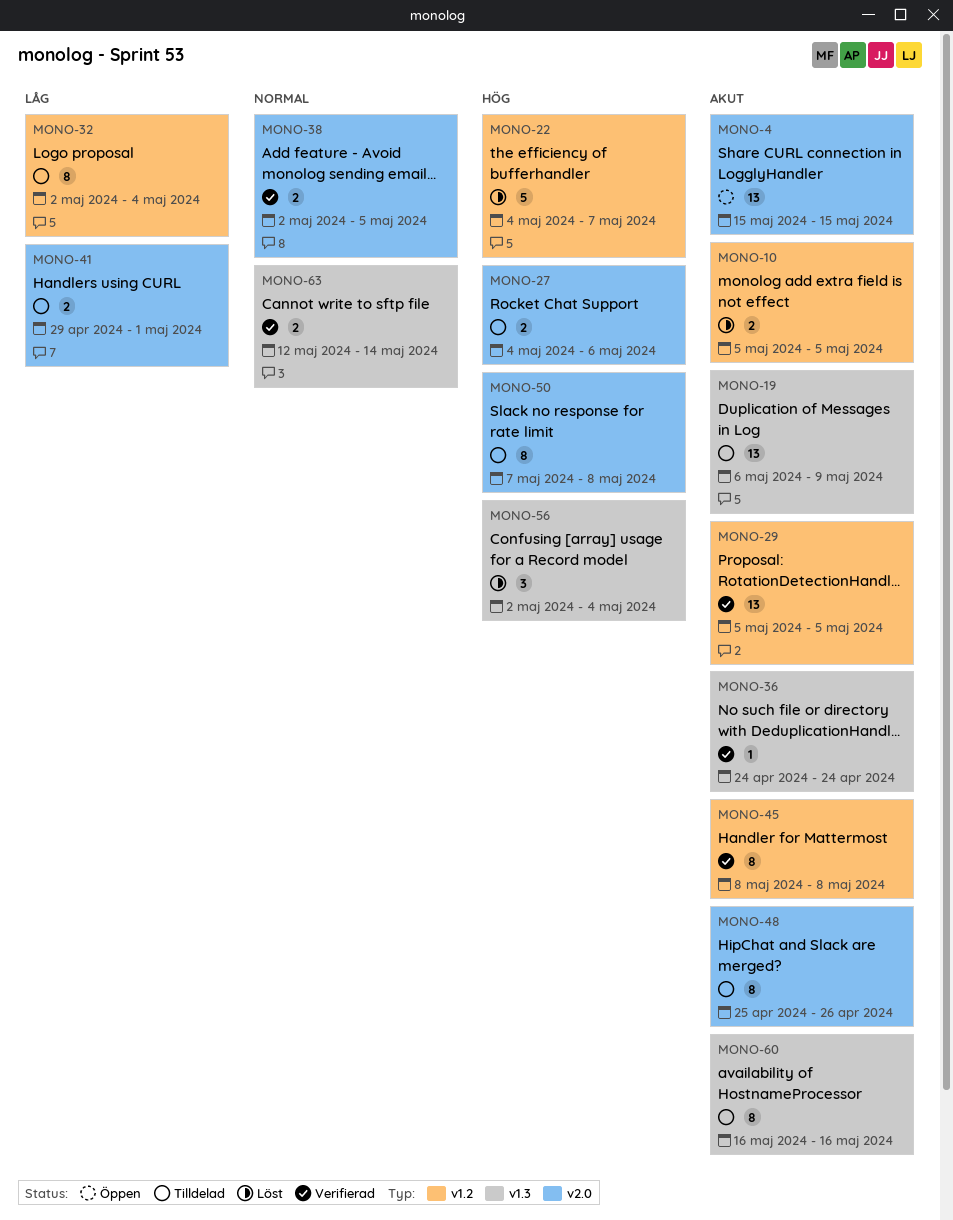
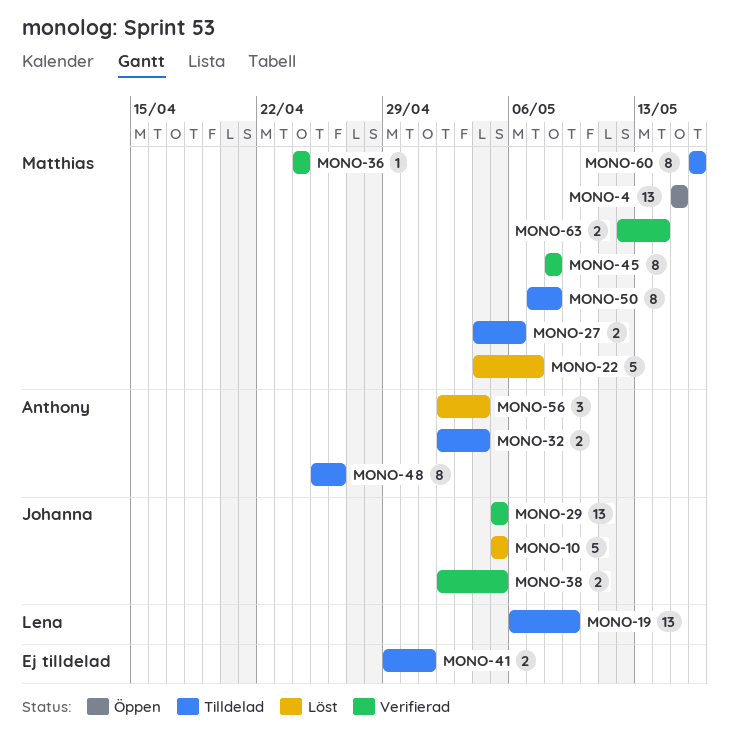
MONO-10, estimate: 2 -> 5
MONO-32, estimate: 8 -> 2

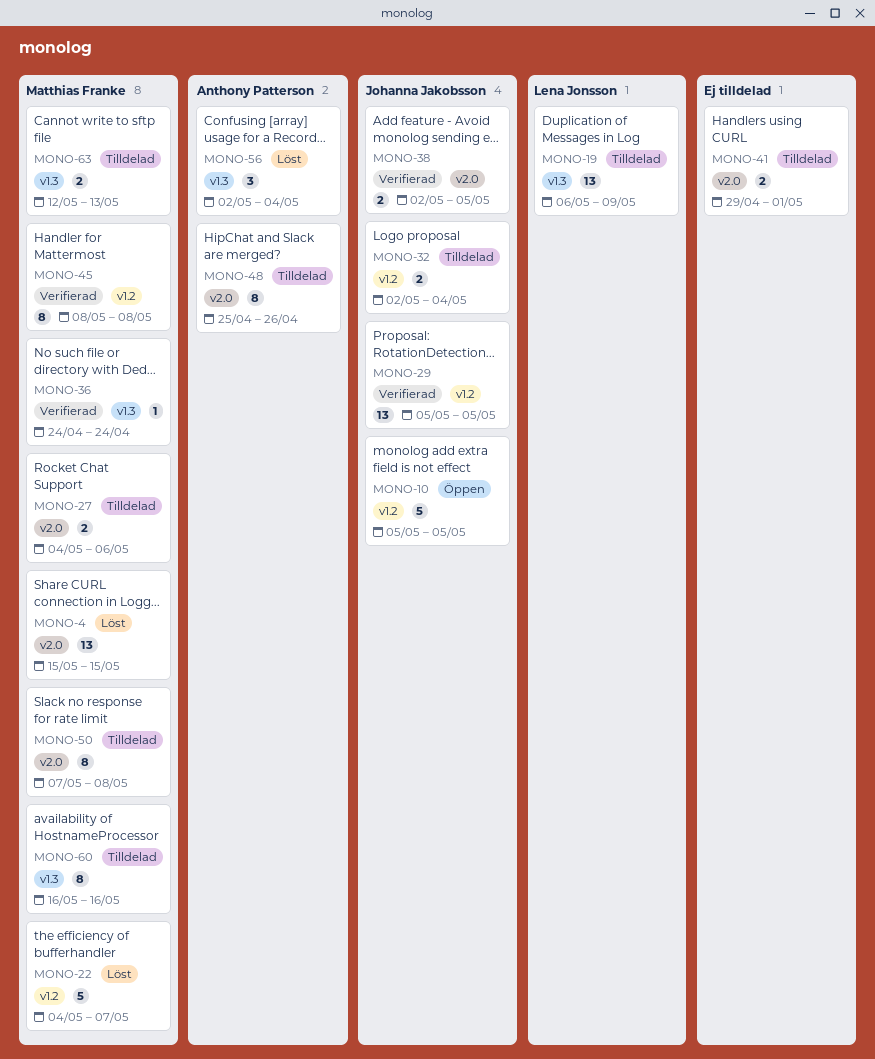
MONO-4, status: Öppen -> Löst
MONO-10, status: Löst -> Öppen
MONO-32, owner: Anthony Patterson -> Johanna Jakobsson
MONO-63, status: Verifierad -> Tilldelad
MONO-63, due: May 14 -> May 13

